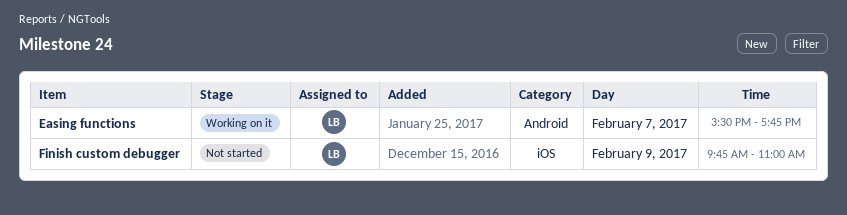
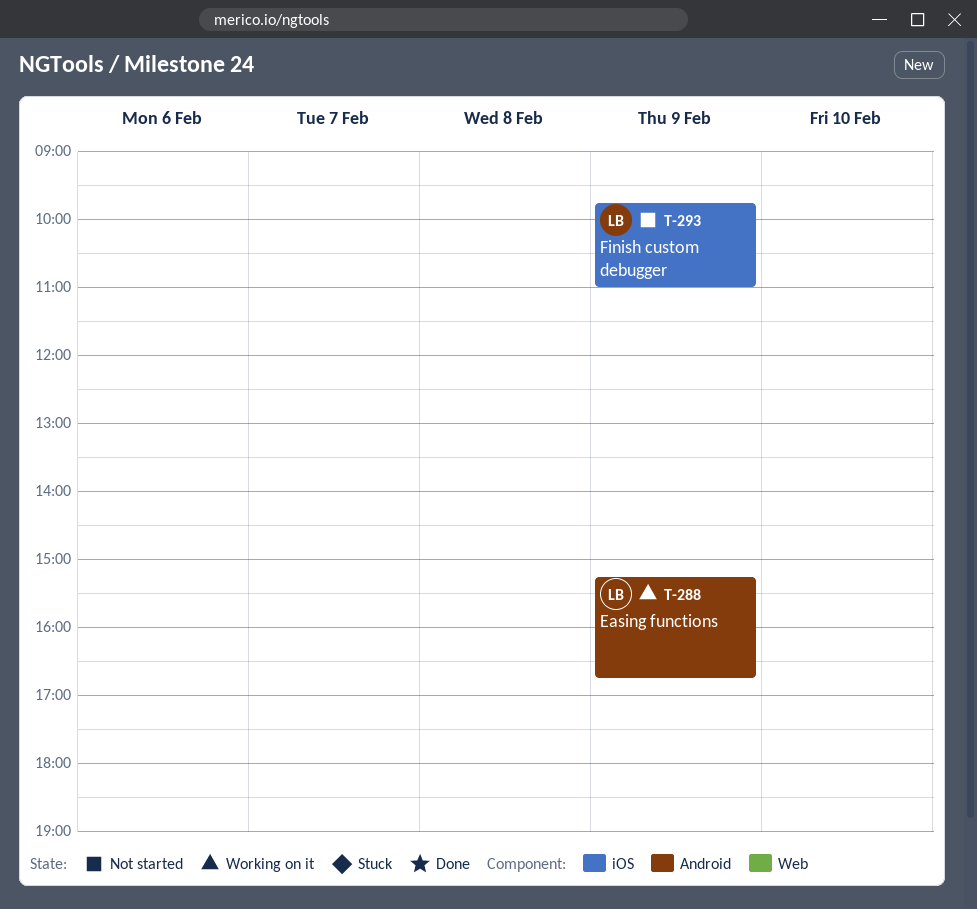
Easing functions, day: Feb 7 -> Feb 9
Easing functions, begins: 15:30 -> 15:15
Easing functions, ends: 17:45 -> 16:45

